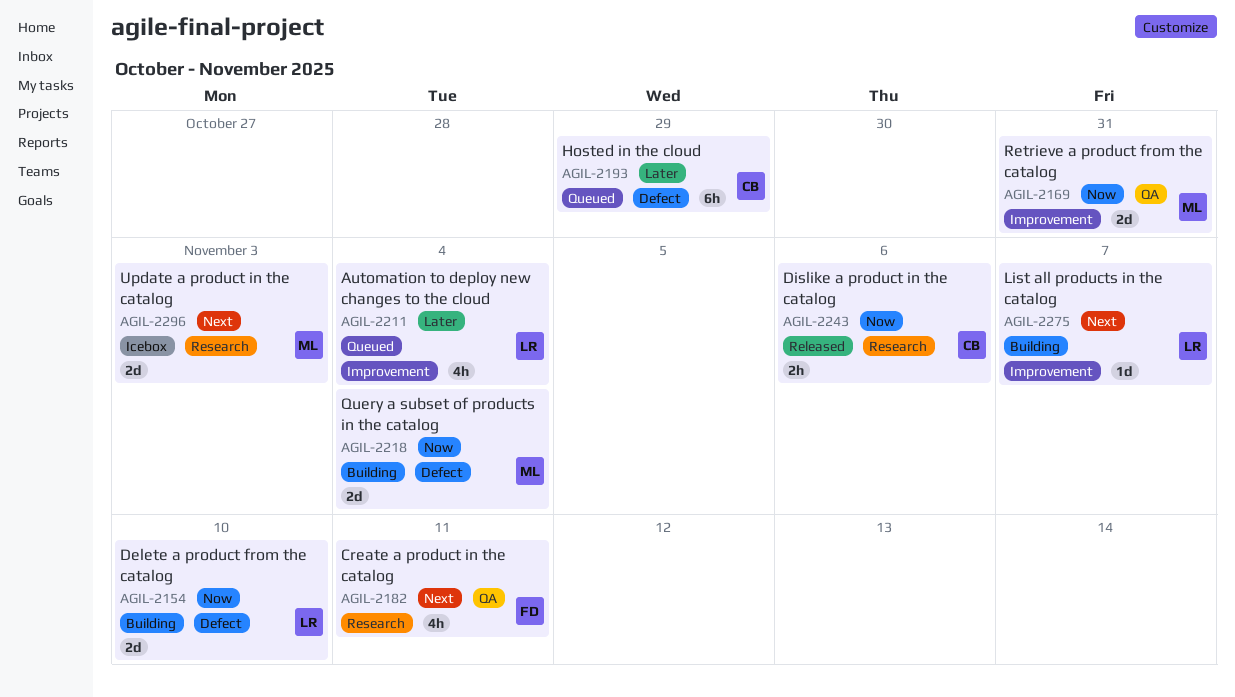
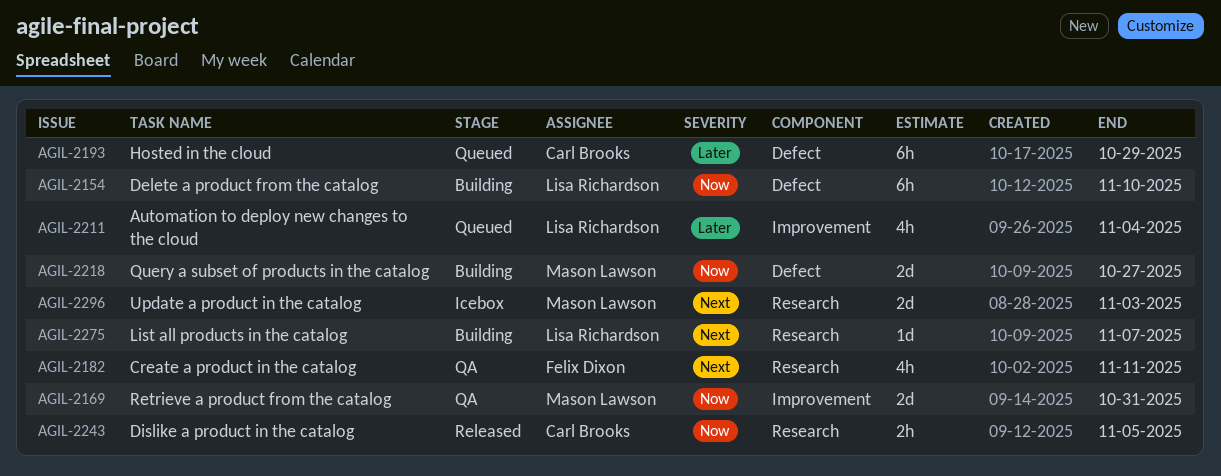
AGIL-2154, estimate: 2d -> 6h
AGIL-2218, due: Nov 4 -> Oct 27
AGIL-2243, due: Nov 6 -> Nov 5
AGIL-2275, label: Improvement -> Research

